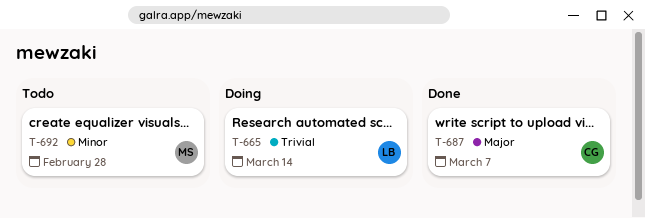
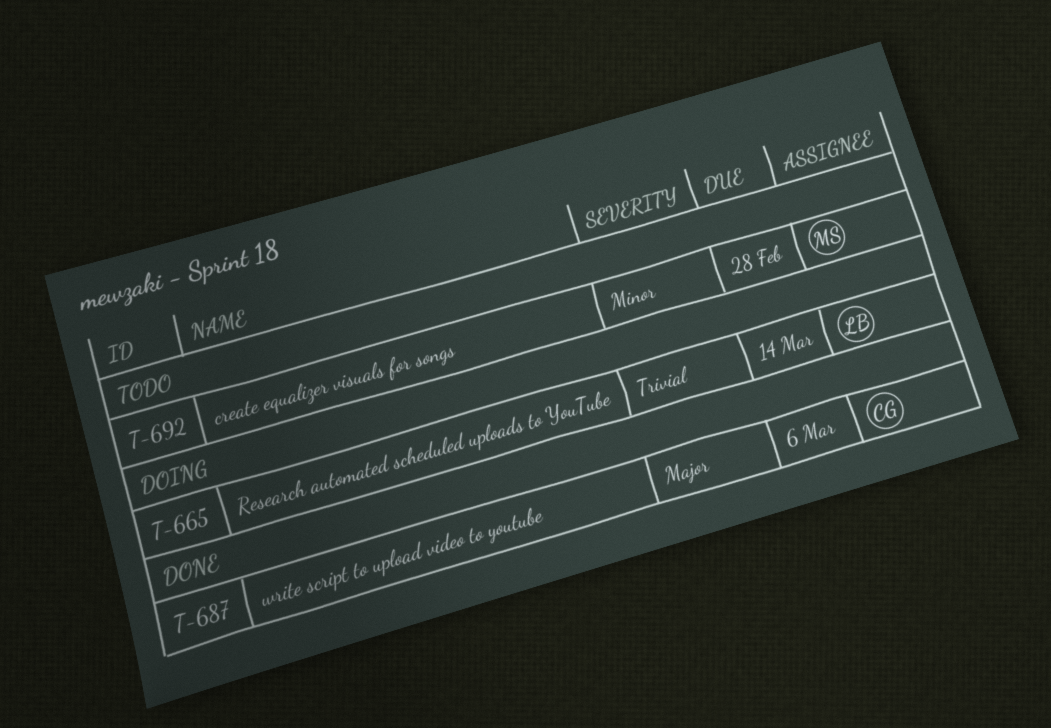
T-687, due: Mar 7 -> Mar 6

